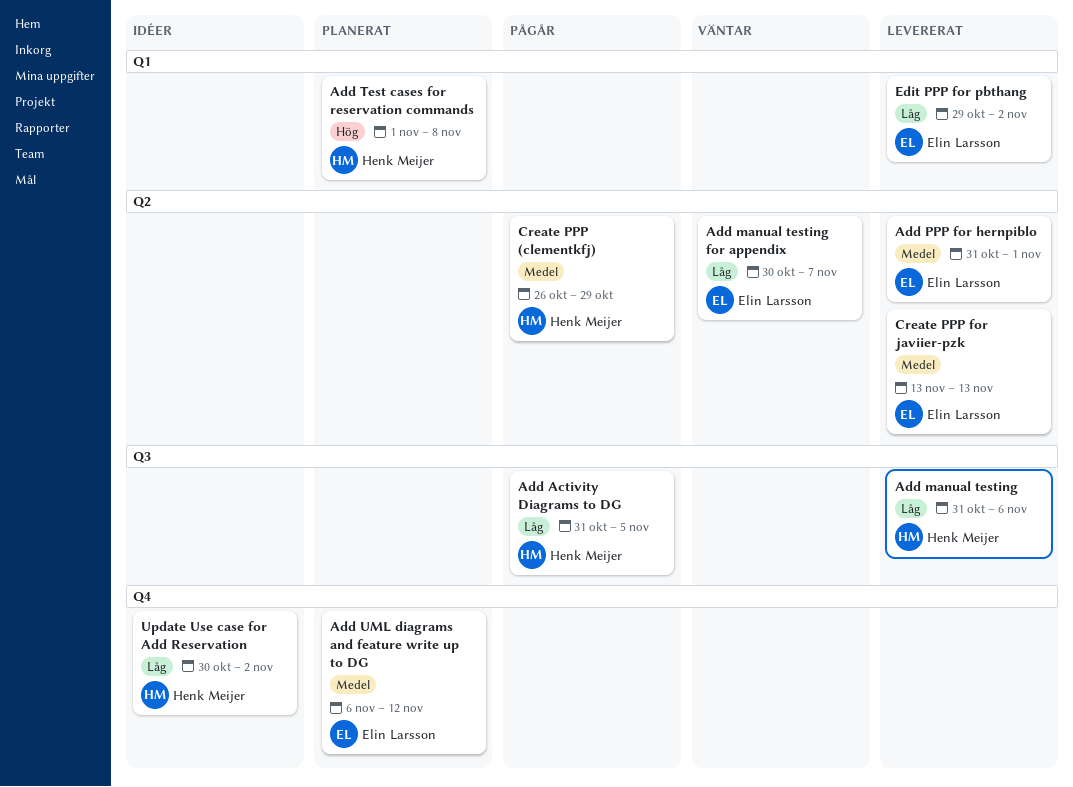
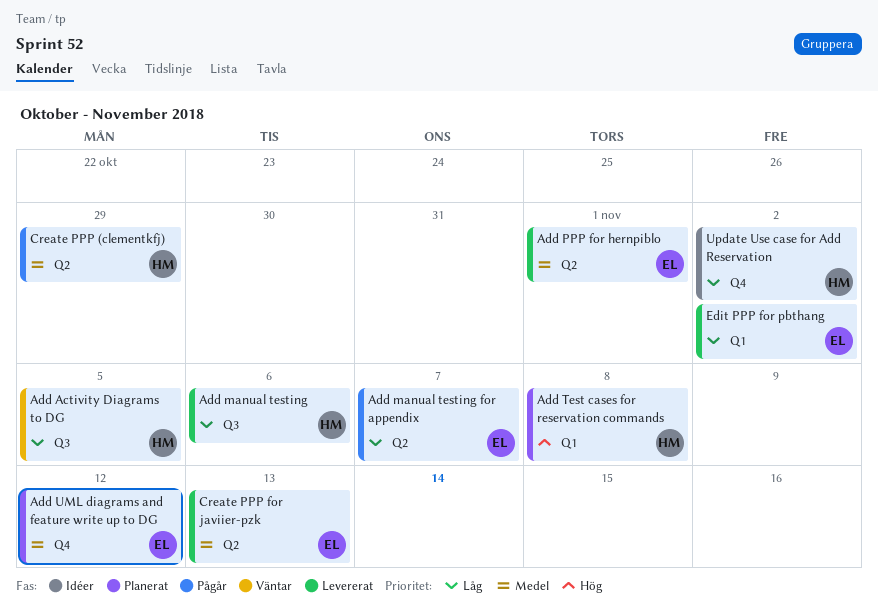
Add Activity Diagrams to DG, status: Pågår -> Väntar
Add manual testing for appendix, status: Väntar -> Pågår

